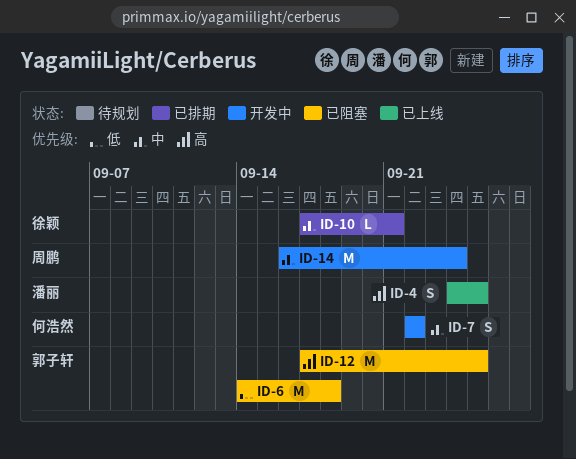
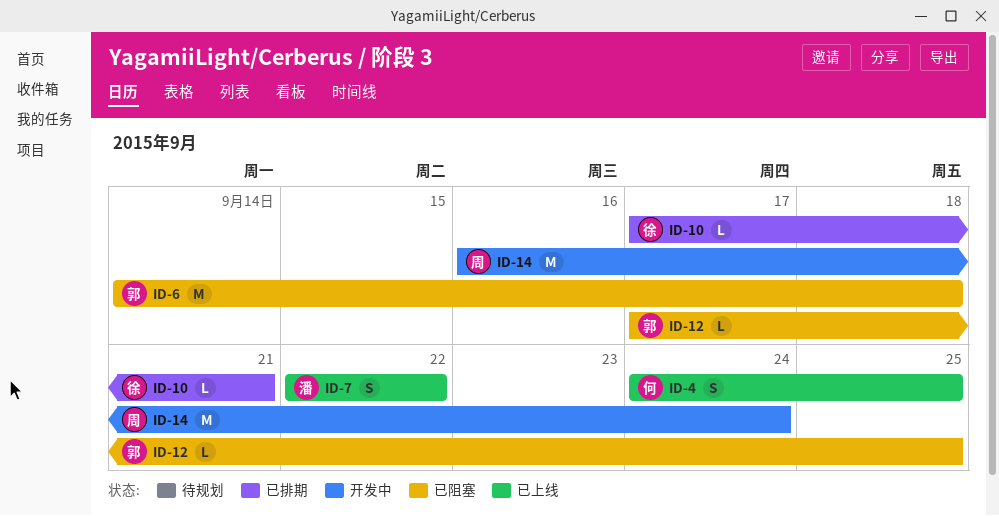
ID-4, owner: 潘丽 -> 何浩然
ID-7, status: 开发中 -> 已上线
ID-7, owner: 何浩然 -> 潘丽
ID-12, estimate: M -> L

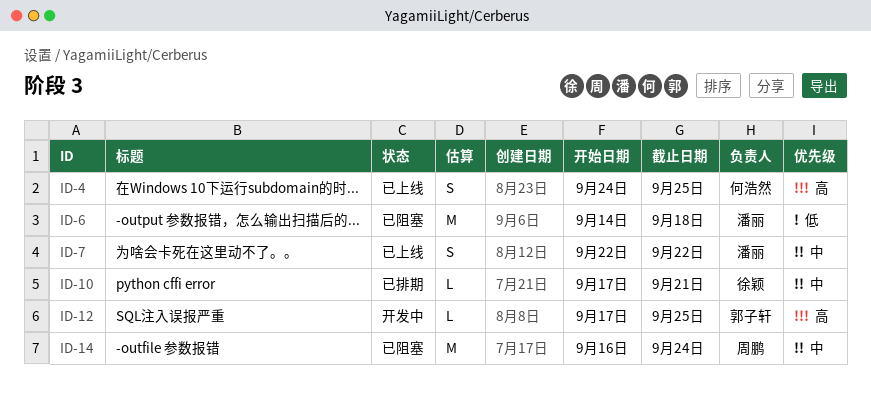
ID-6, owner: 郭子轩 -> 潘丽
ID-12, status: 已阻塞 -> 开发中
ID-14, status: 开发中 -> 已阻塞

